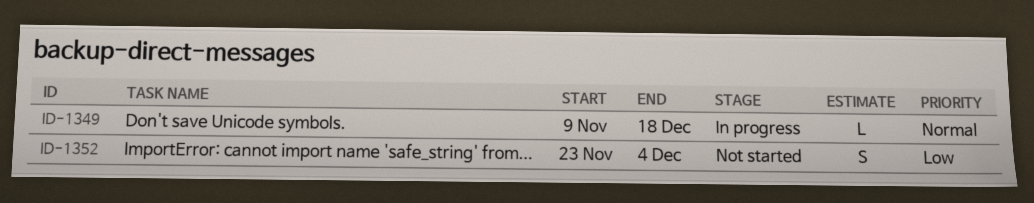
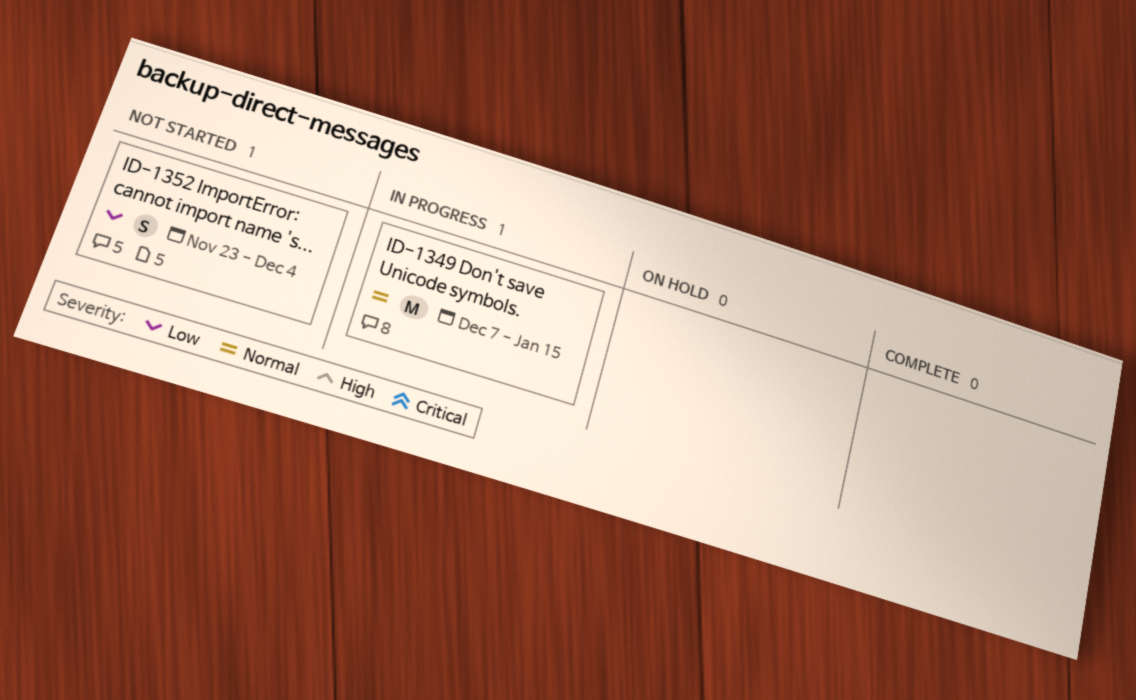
ID-1349, estimate: L -> M
ID-1349, start: Nov 9 -> Dec 7
ID-1349, due: Dec 18 -> Jan 15

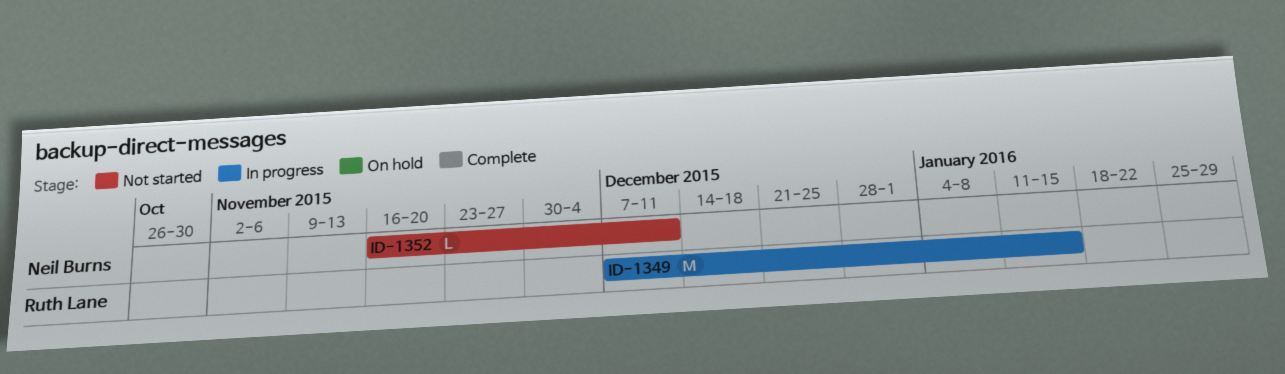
ID-1352, estimate: S -> L
ID-1352, start: Nov 23 -> Nov 16
ID-1352, due: Dec 4 -> Dec 11

